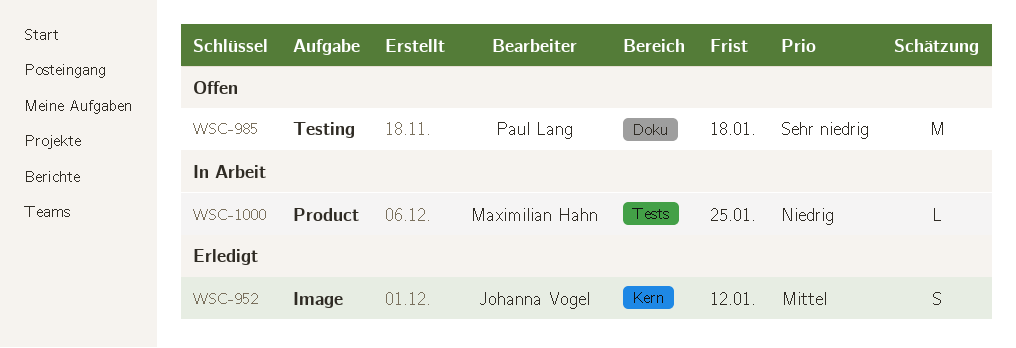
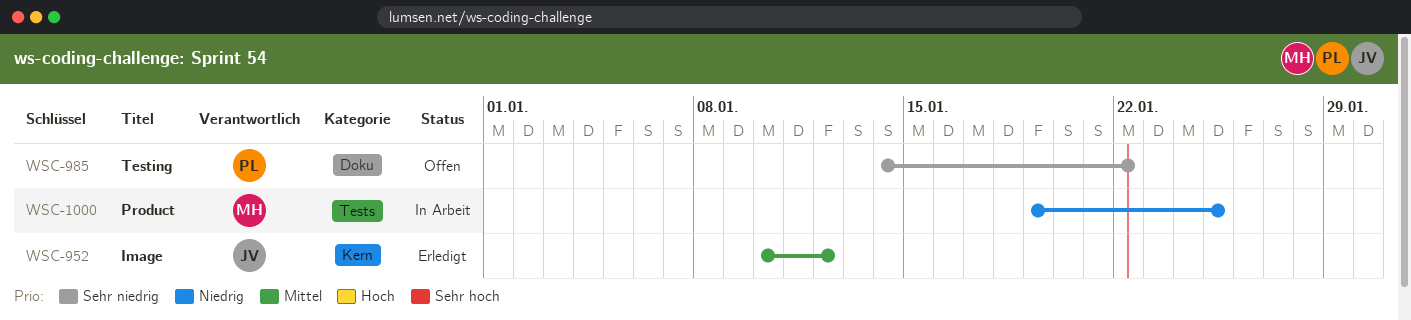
WSC-985, due: Jan 18 -> Jan 22

